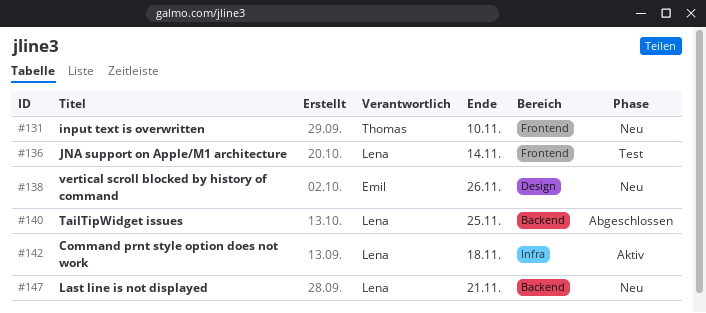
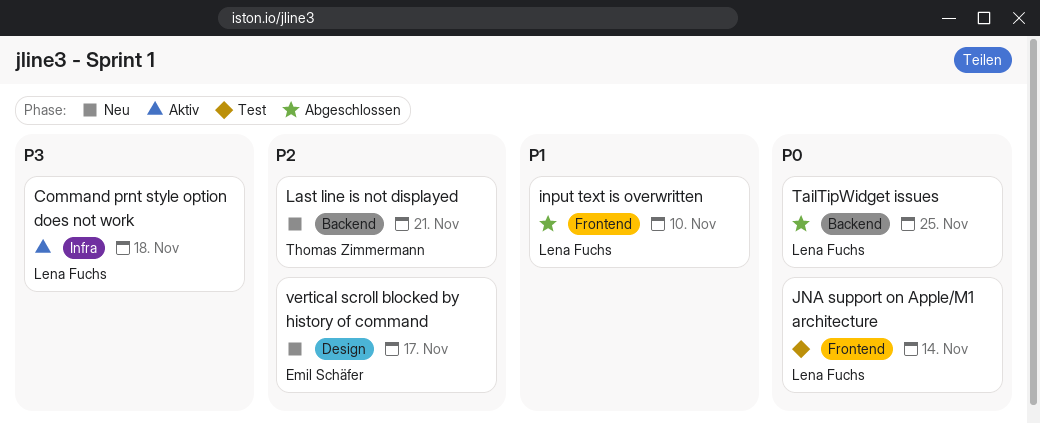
input text is overwritten, status: Neu -> Abgeschlossen
input text is overwritten, owner: Thomas Zimmermann -> Lena Fuchs
Last line is not displayed, owner: Lena Fuchs -> Thomas Zimmermann
vertical scroll blocked by history of command, due: Nov 26 -> Nov 17

